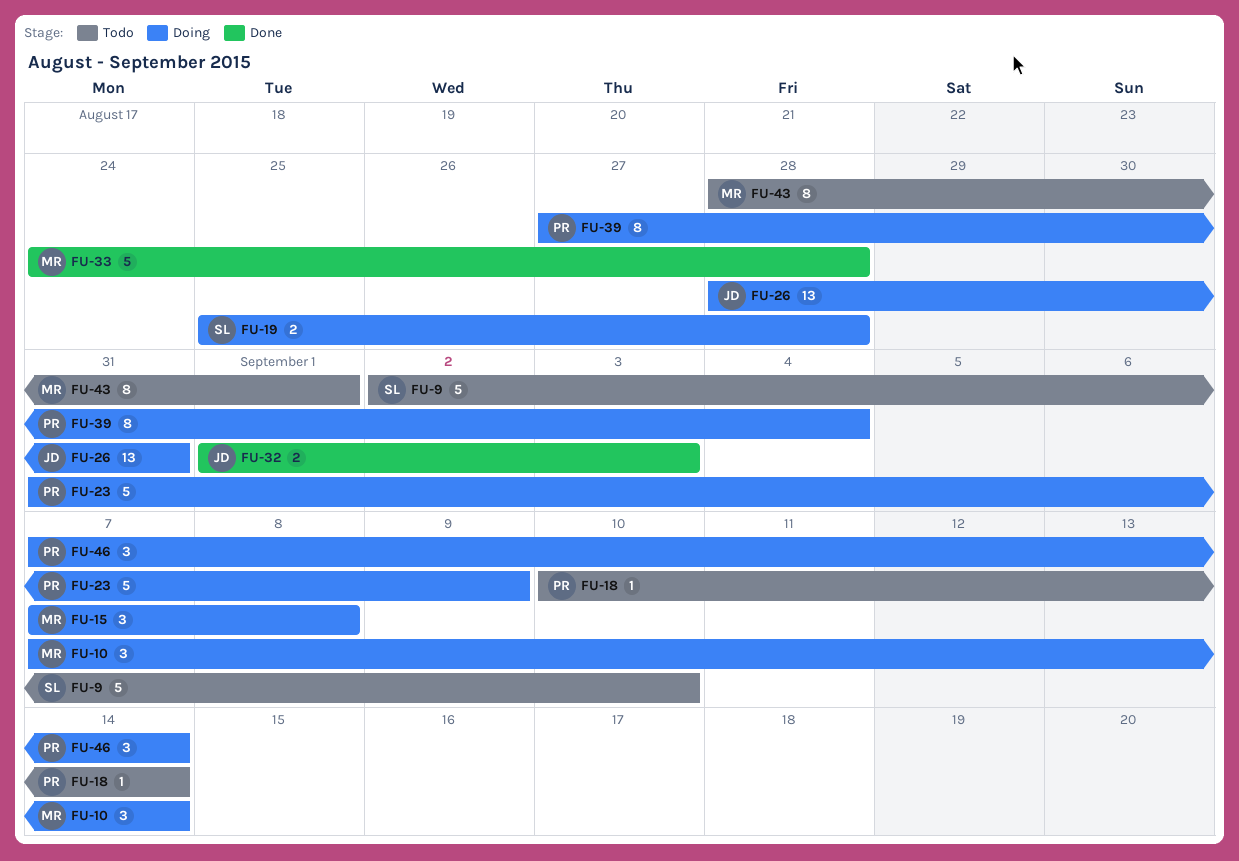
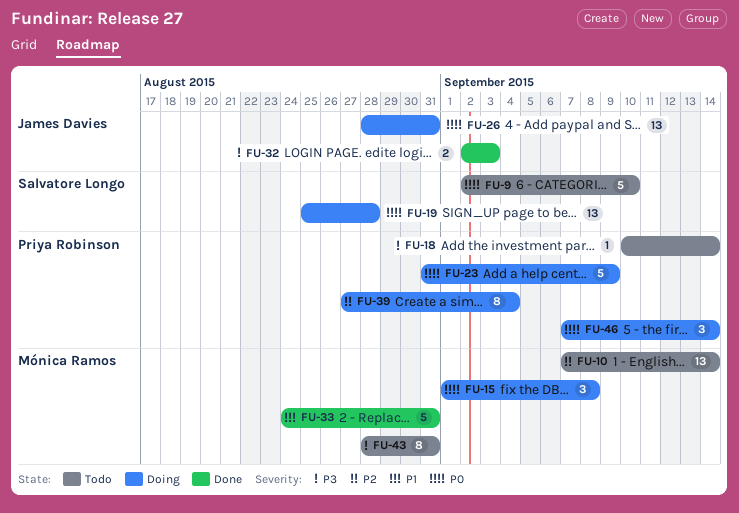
FU-10, status: Doing -> Todo
FU-10, estimate: 3 -> 13
FU-15, start: Sep 7 -> Sep 1
FU-19, estimate: 2 -> 13
FU-32, start: Sep 1 -> Sep 2
FU-33, due: Aug 28 -> Aug 31
FU-43, due: Sep 1 -> Aug 31

